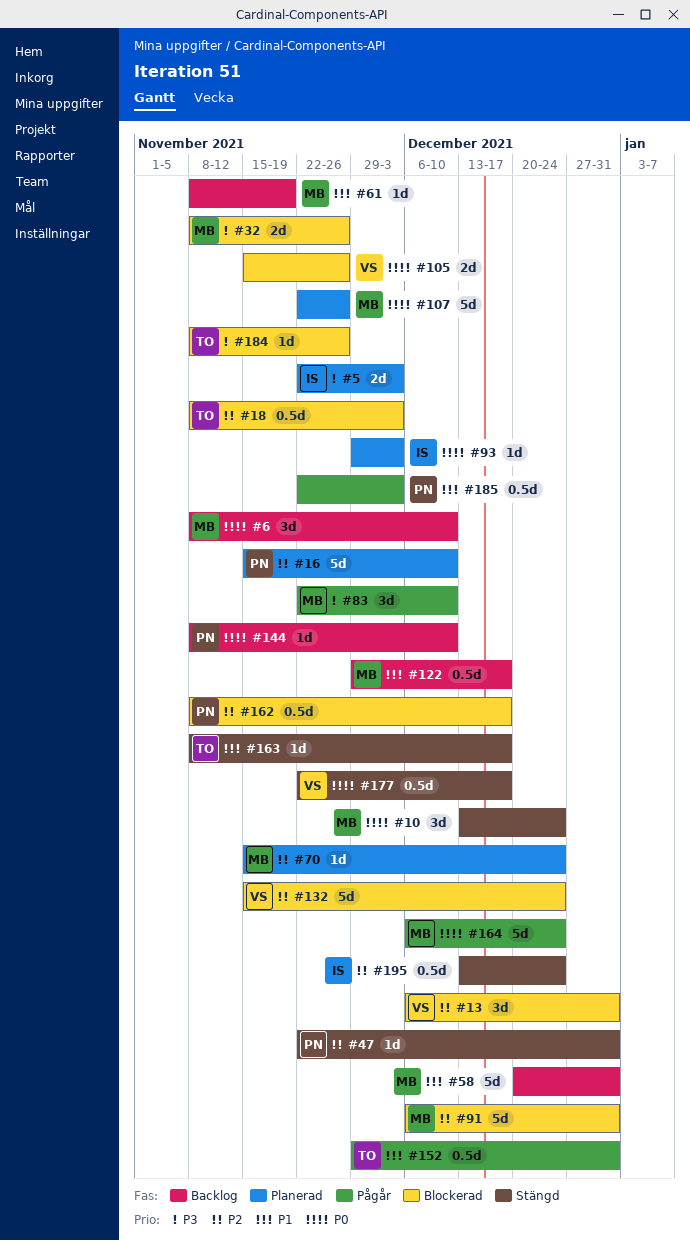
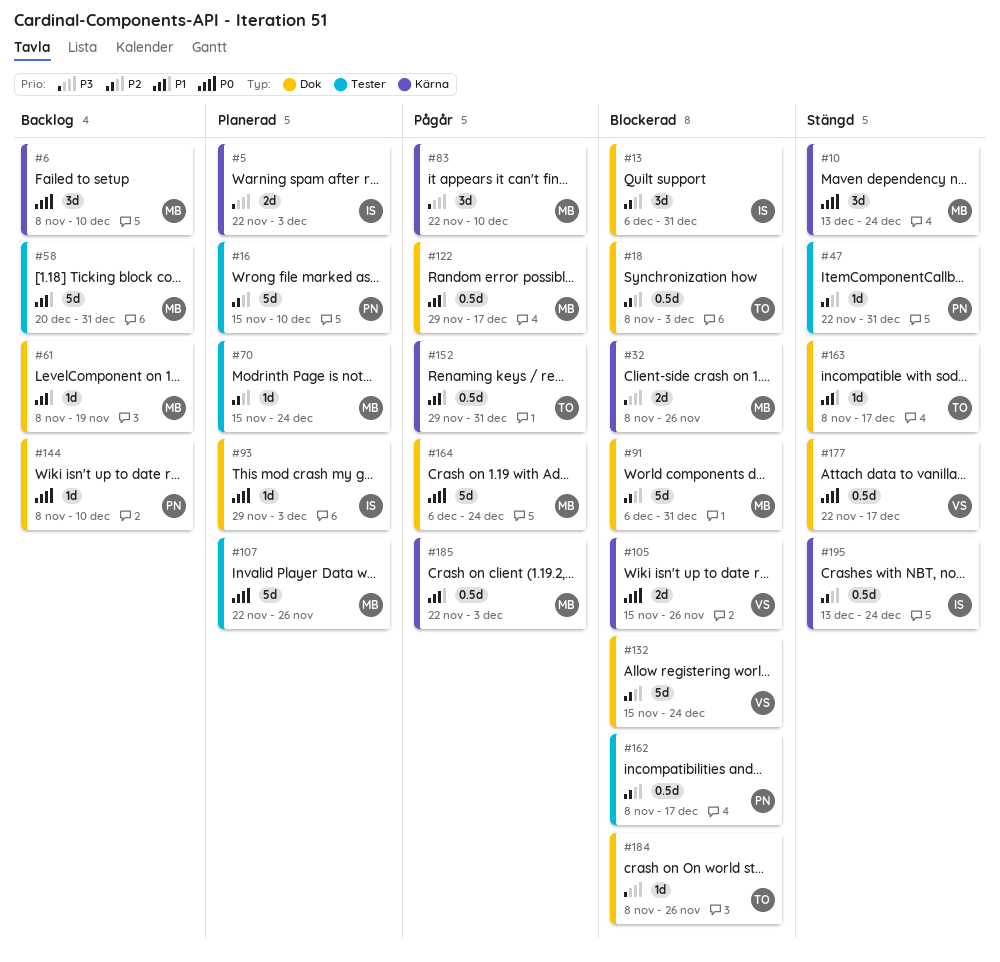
#13, owner: VS -> IS
#122, status: Backlog -> Pågår
#185, owner: PN -> MB

